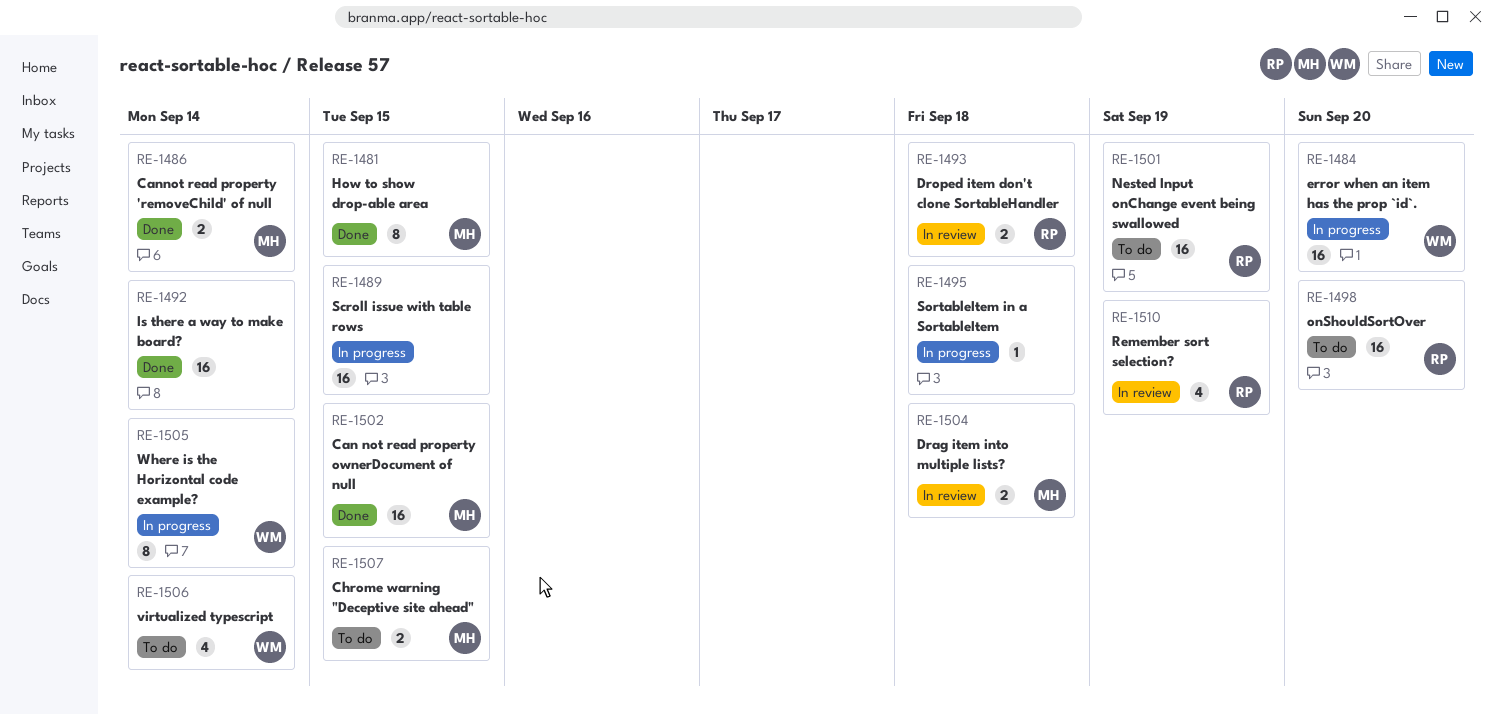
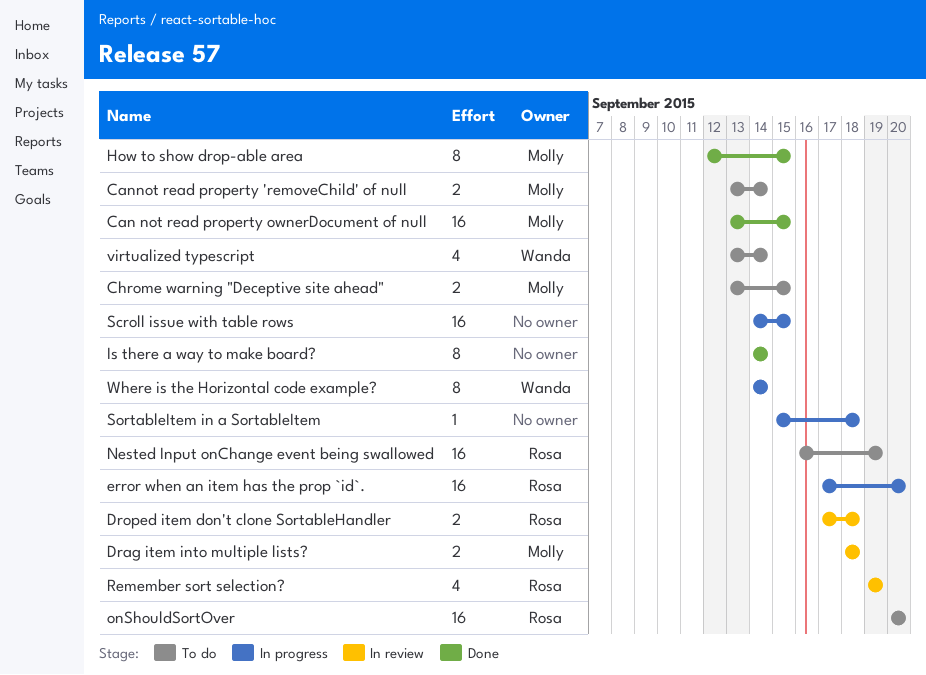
Cannot read property 'removeChild' of null, status: Done -> To do
error when an item has the prop `id`., owner: Wanda -> Rosa
Is there a way to make board?, estimate: 16 -> 8

